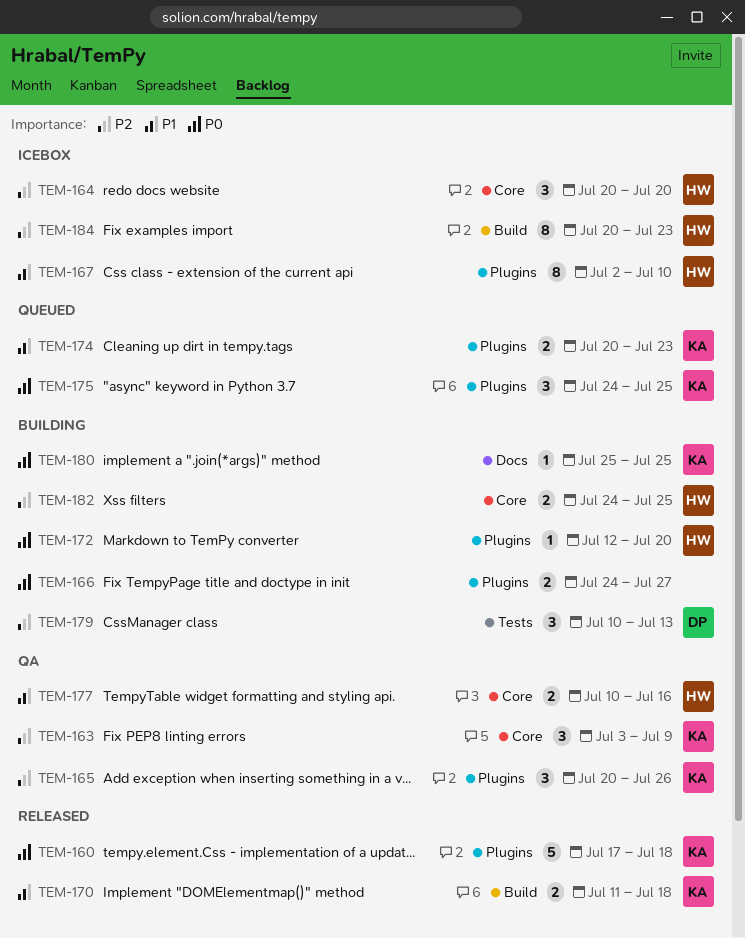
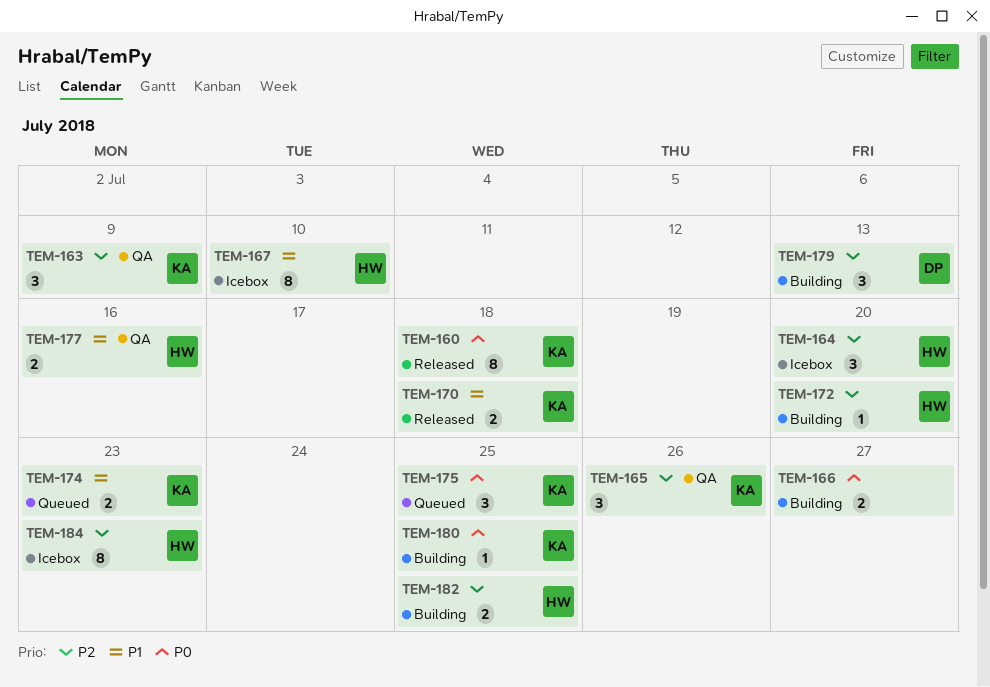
TEM-160, estimate: 5 -> 8
TEM-172, priority: P0 -> P2

